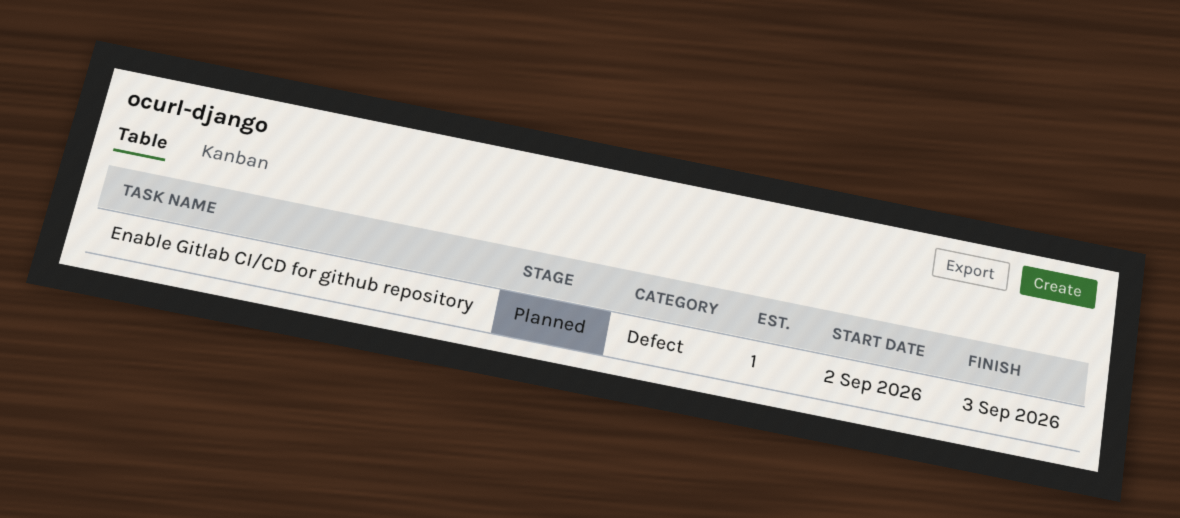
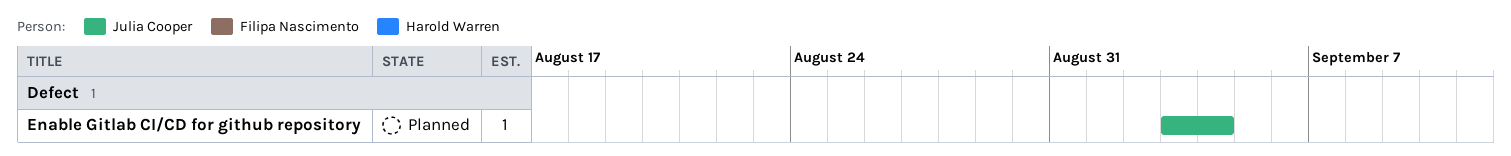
Enable Gitlab CI/CD for github repository, start: Sep 2 -> Sep 3
Enable Gitlab CI/CD for github repository, due: Sep 3 -> Sep 4

